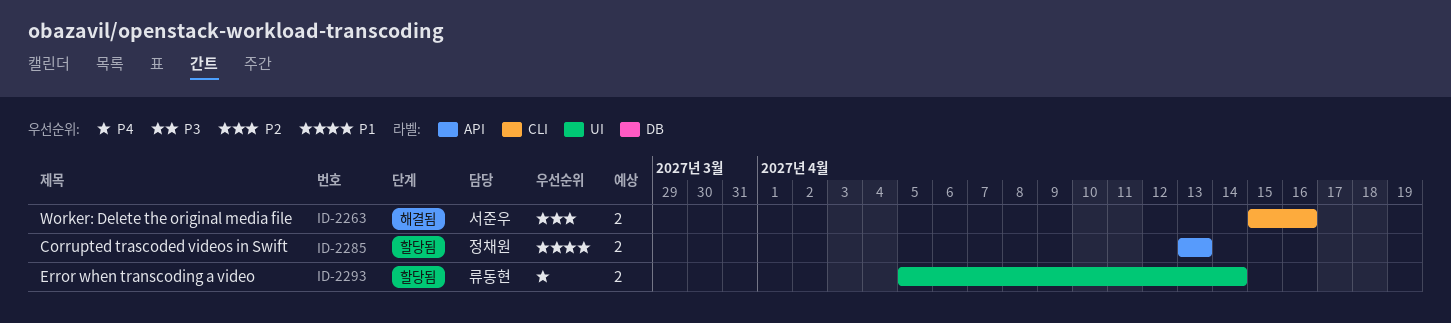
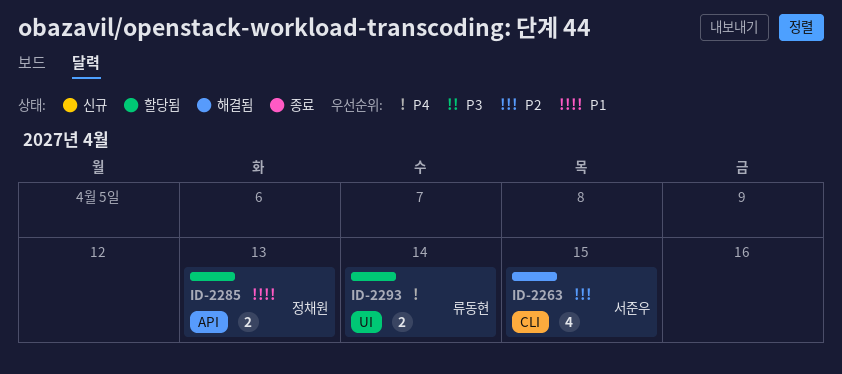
ID-2263, estimate: 2 -> 4
ID-2263, due: Apr 16 -> Apr 15

